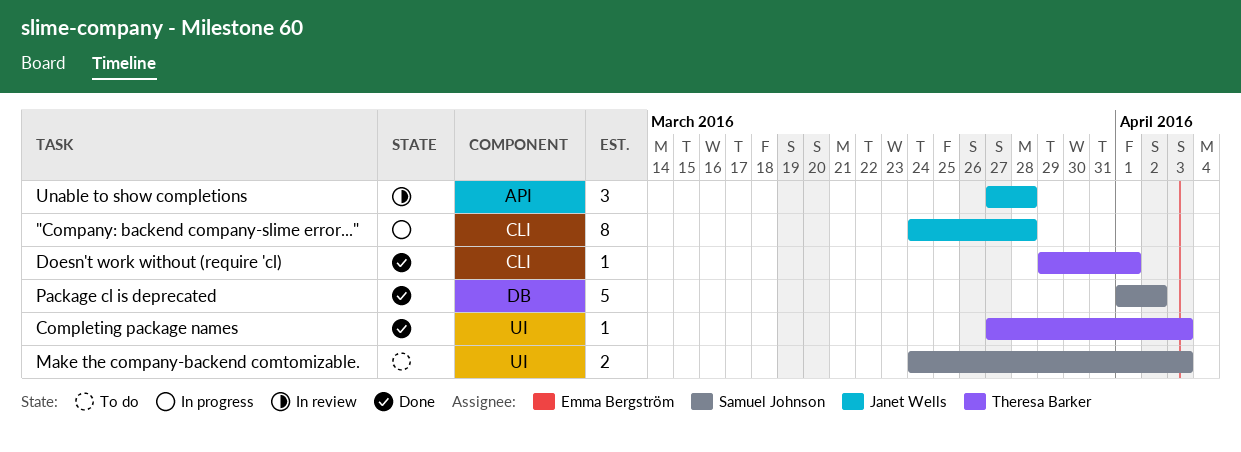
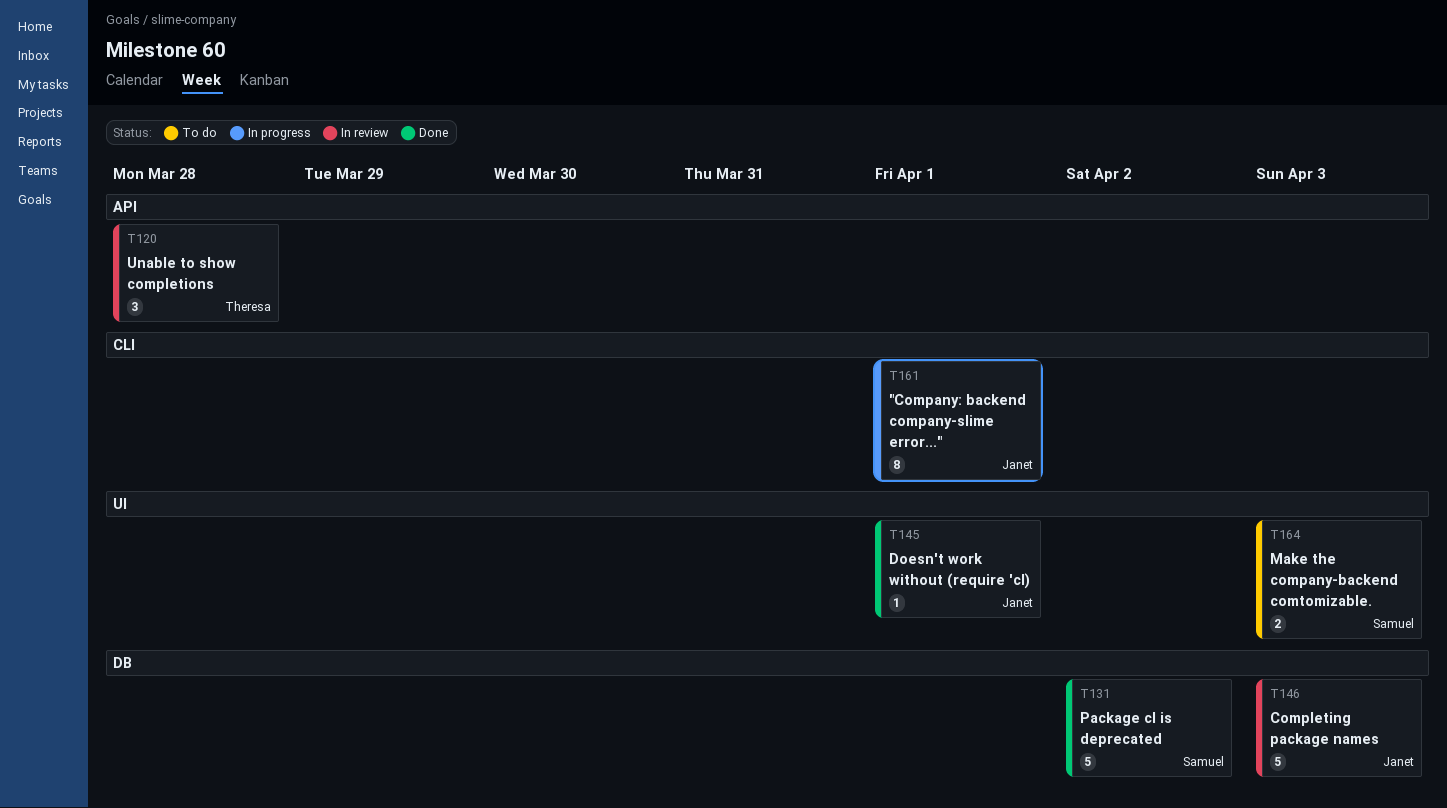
"Company: backend company-slime error...", due: Mar 28 -> Apr 1
Completing package names, status: Done -> In review
Completing package names, owner: Theresa Barker -> Janet Wells
Completing package names, label: UI -> DB
Completing package names, estimate: 1 -> 5
Doesn't work without (require 'cl), owner: Theresa Barker -> Janet Wells
Doesn't work without (require 'cl), label: CLI -> UI
Unable to show completions, owner: Janet Wells -> Theresa Barker

